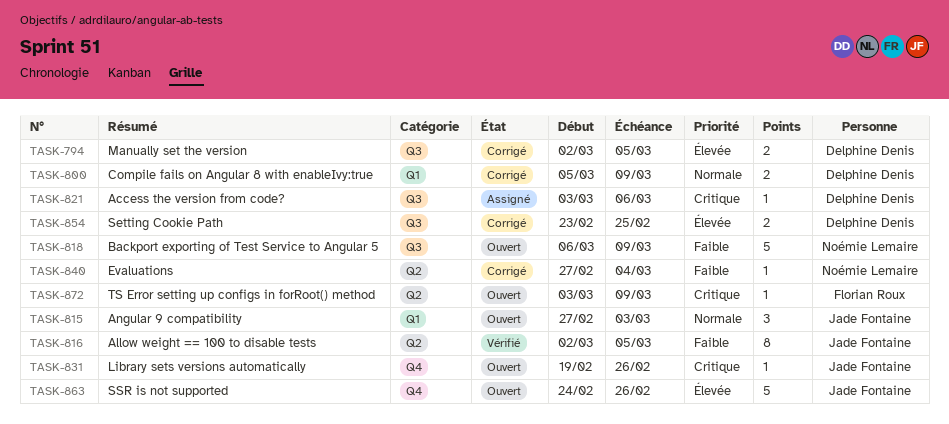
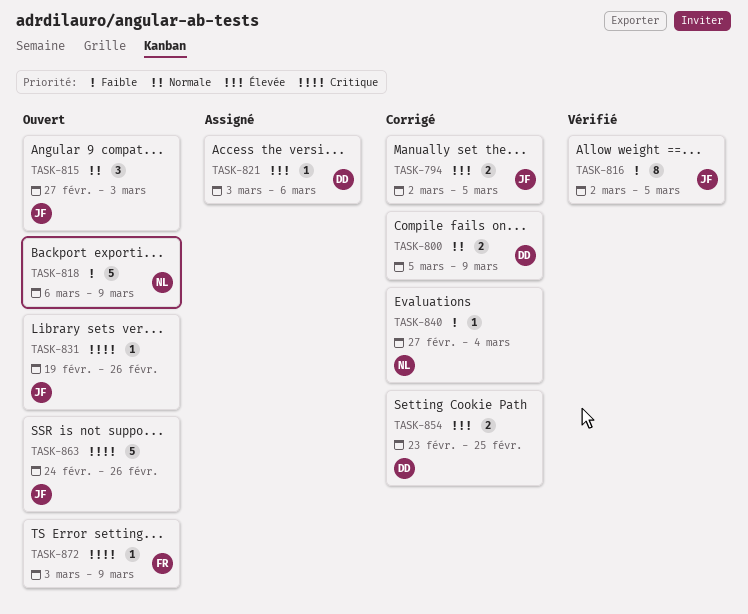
TASK-794, owner: Delphine Denis -> Jade Fontaine
TASK-821, priority: Critique -> Élevée
TASK-863, priority: Élevée -> Critique

